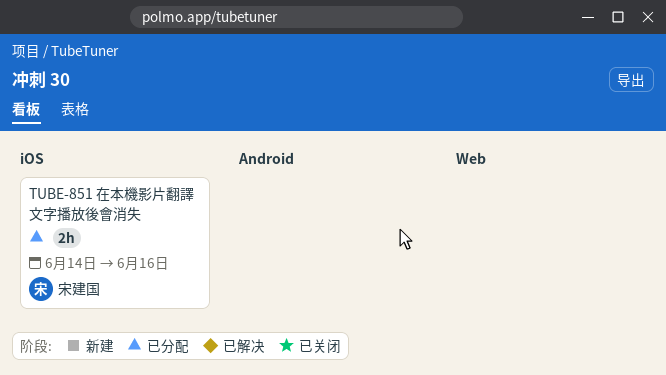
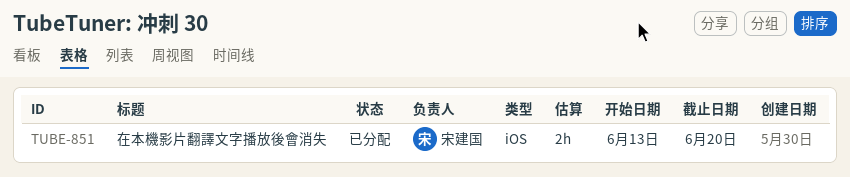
TUBE-851, start: Jun 14 -> Jun 13
TUBE-851, due: Jun 16 -> Jun 20

